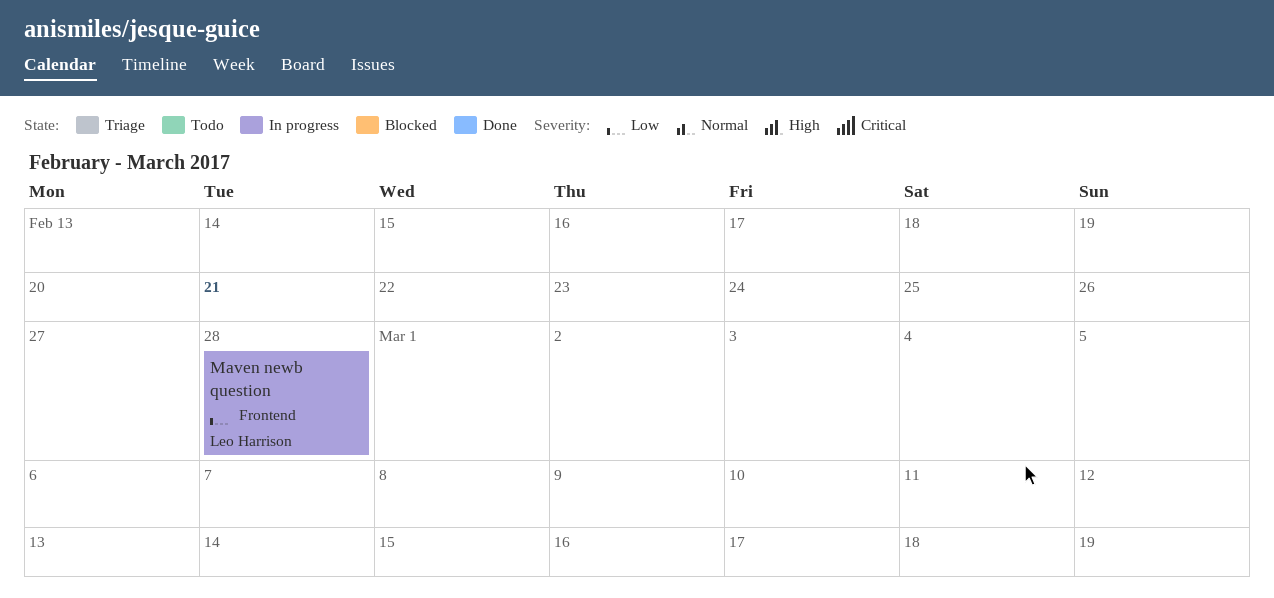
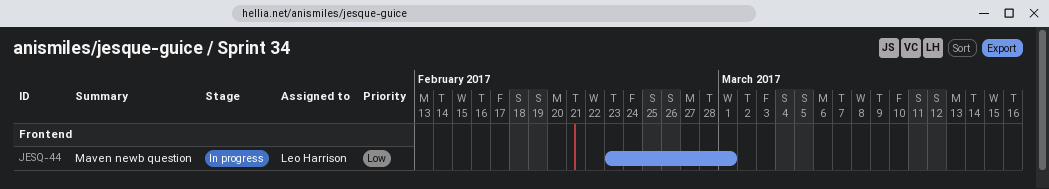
Maven newb question, due: Feb 28 -> Mar 1

